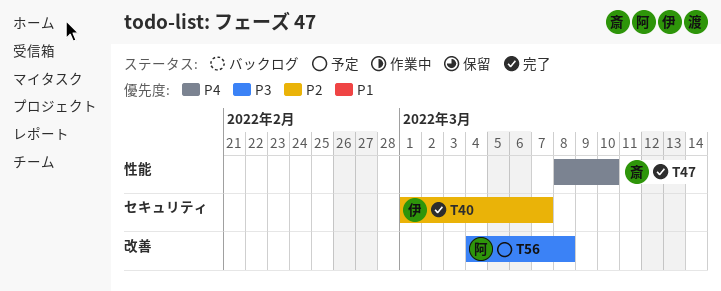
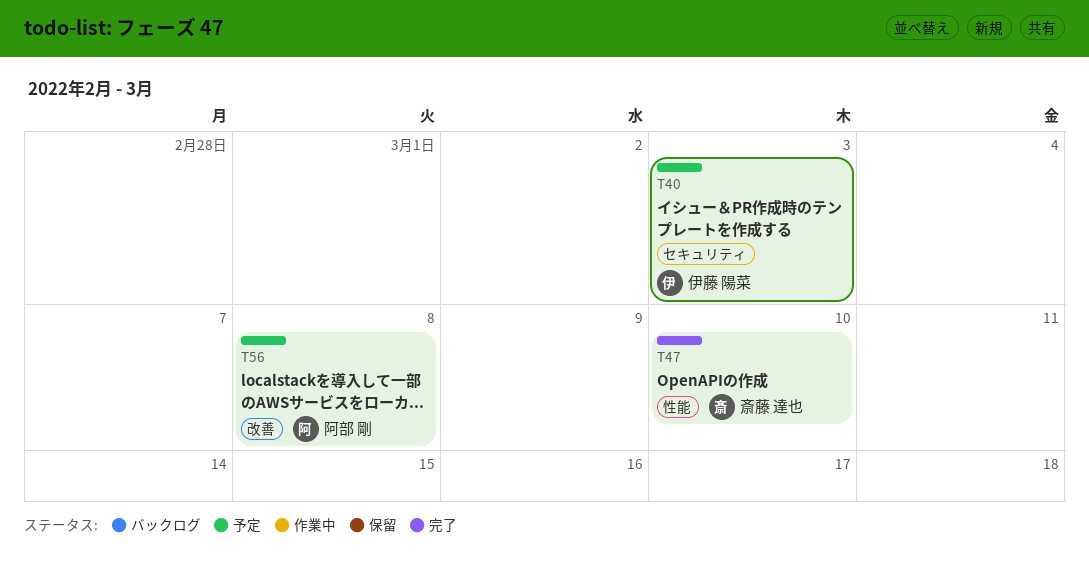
T40, status: 完了 -> 予定
T40, due: Mar 7 -> Mar 3

